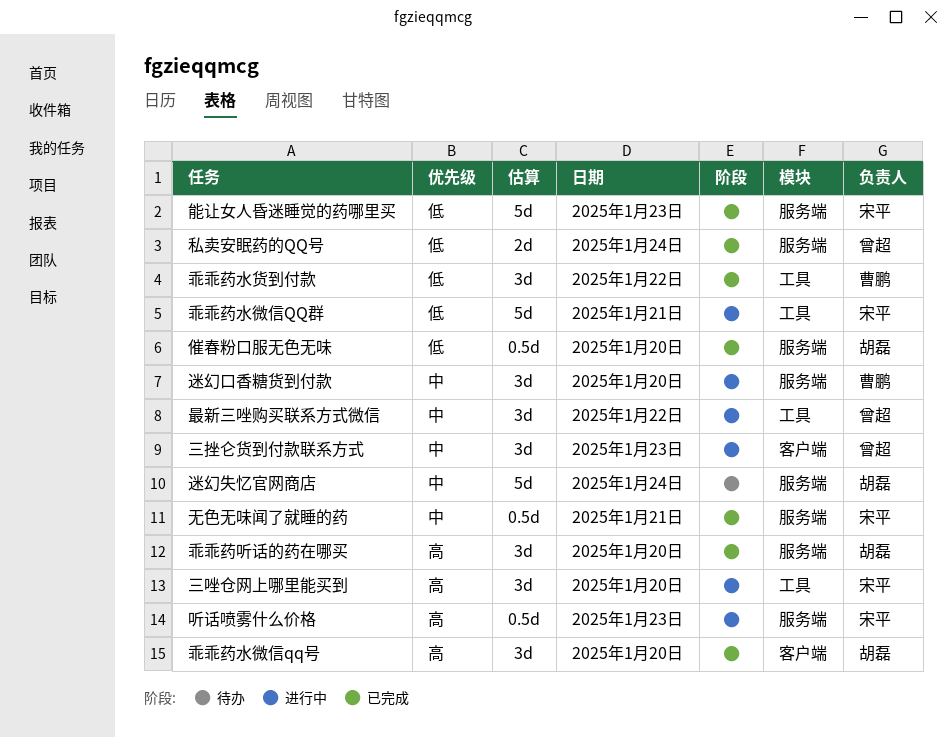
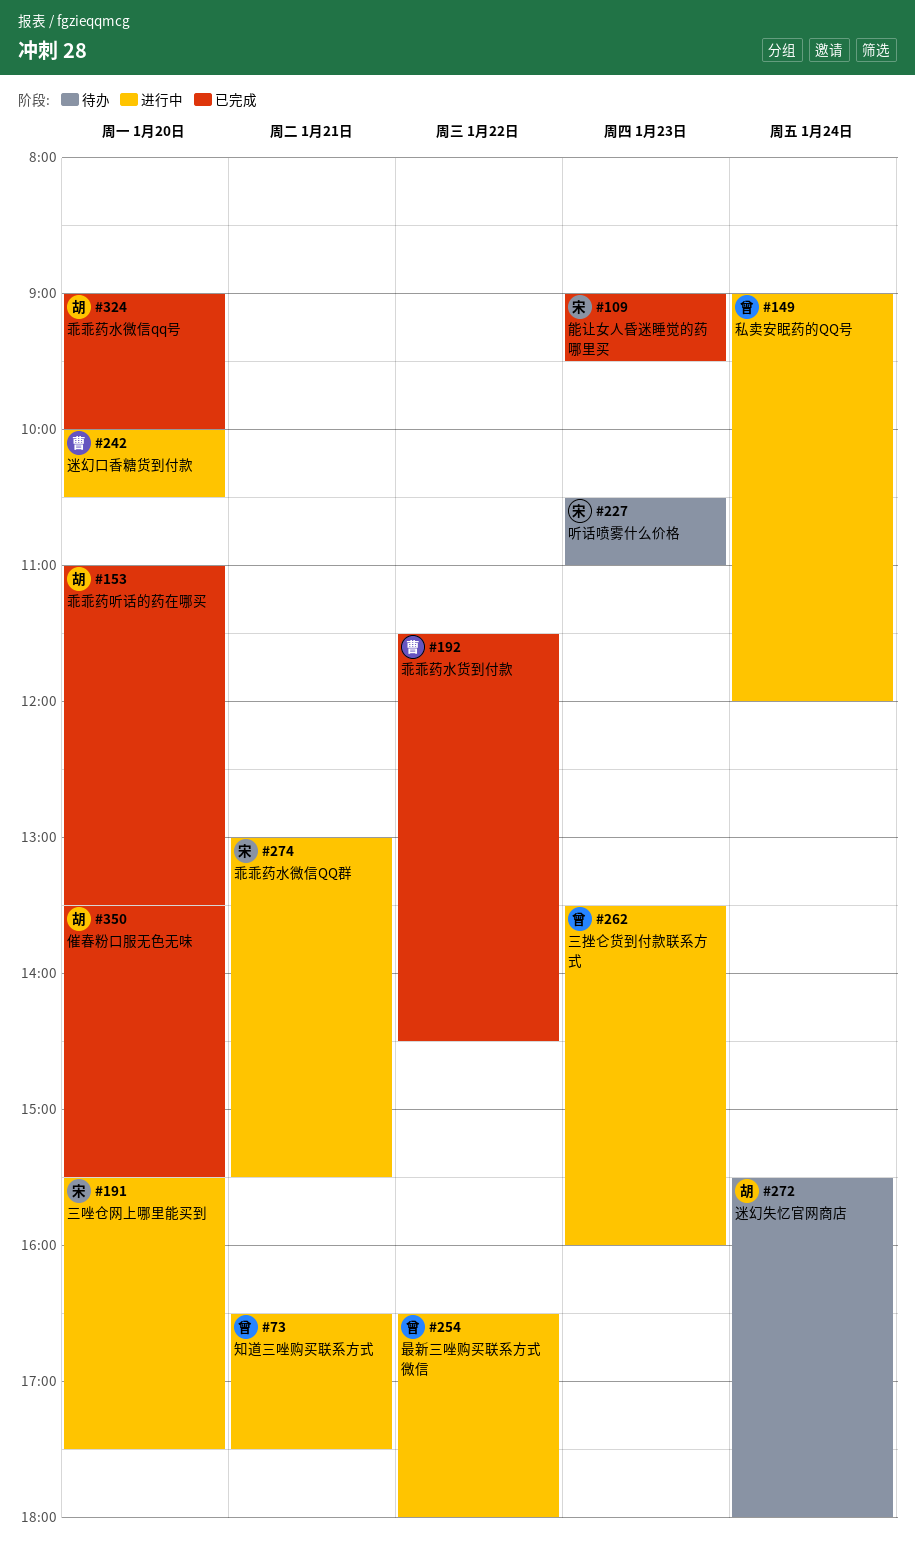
听话喷雾什么价格, status: 进行中 -> 待办
无色无味闻了就睡的药: present -> none
知道三唑购买联系方式: none -> present
私卖安眠药的QQ号, status: 已完成 -> 进行中

